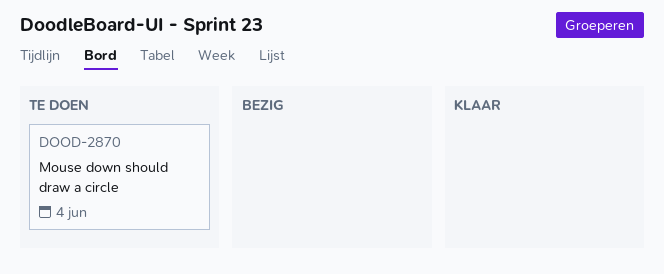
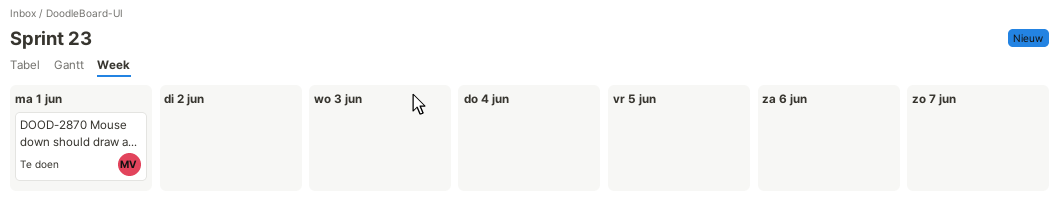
DOOD-2870, due: Jun 4 -> Jun 1

